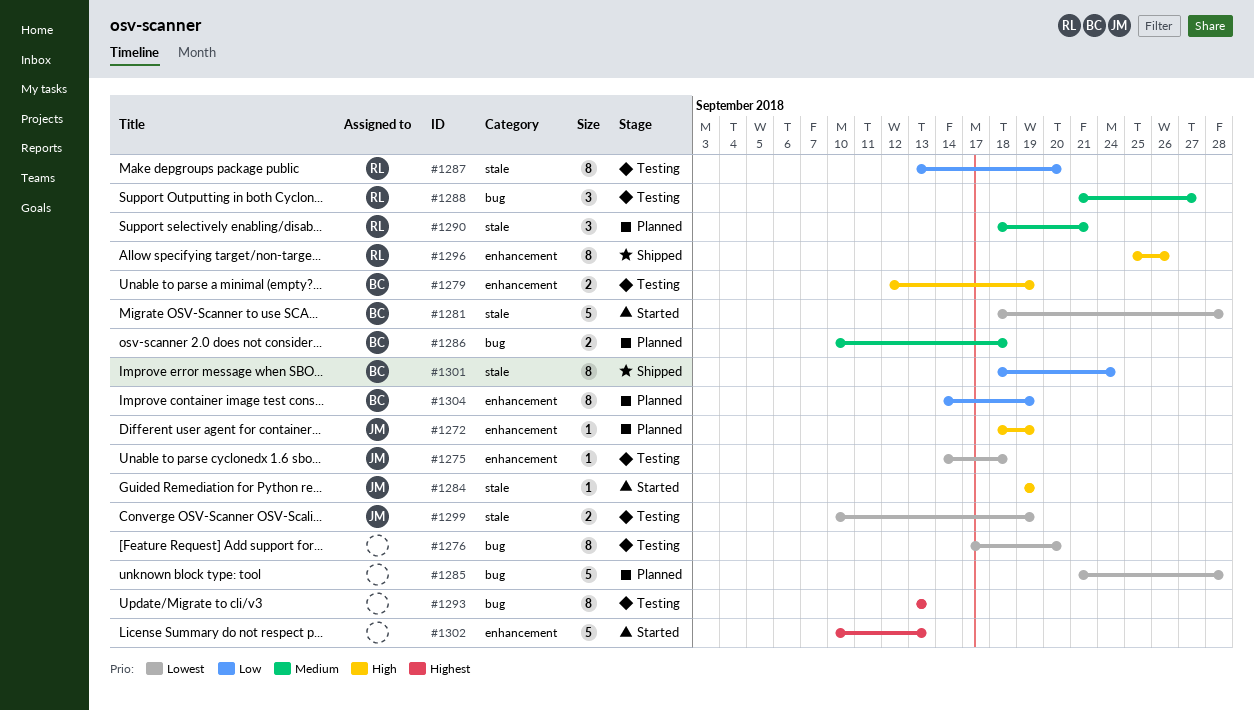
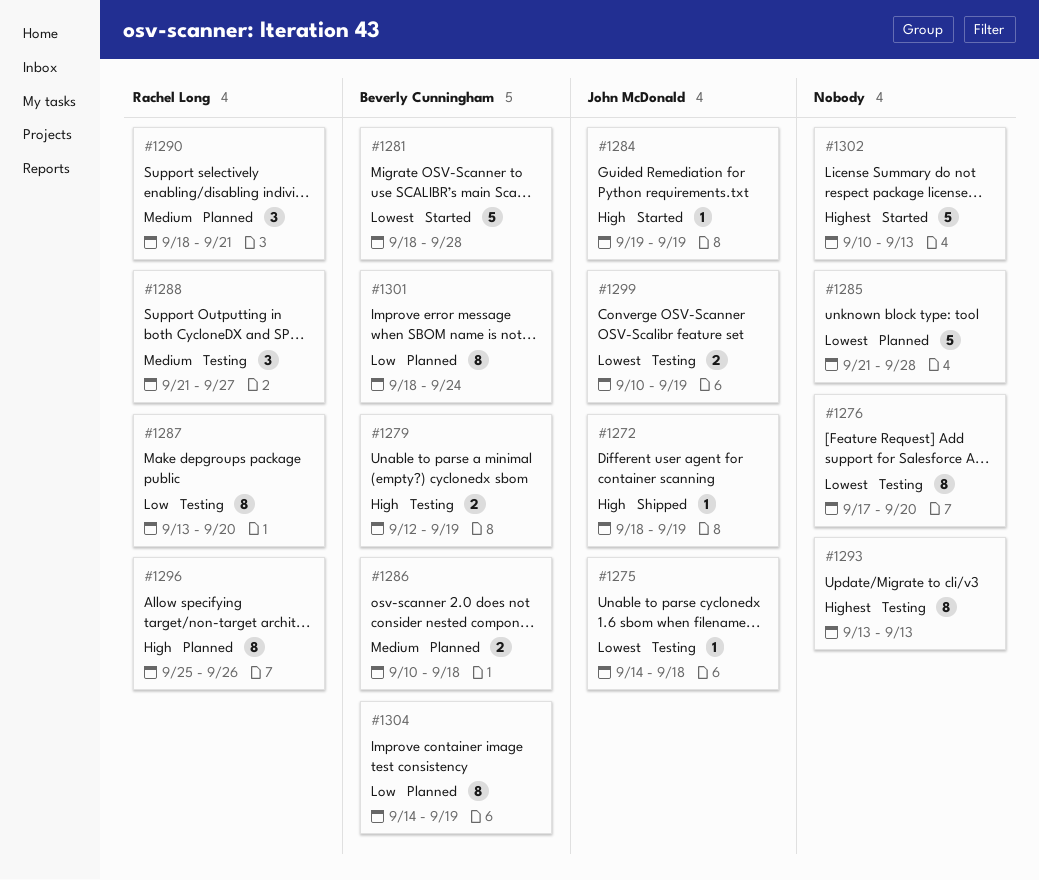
#1272, status: Planned -> Shipped
#1296, status: Shipped -> Planned
#1301, status: Shipped -> Planned

